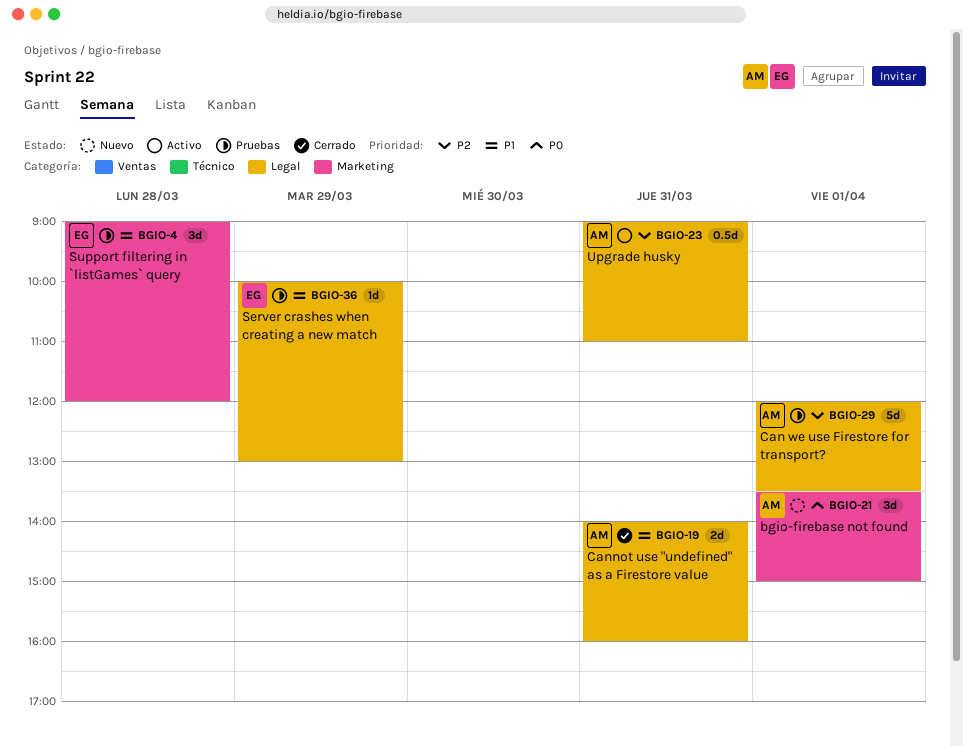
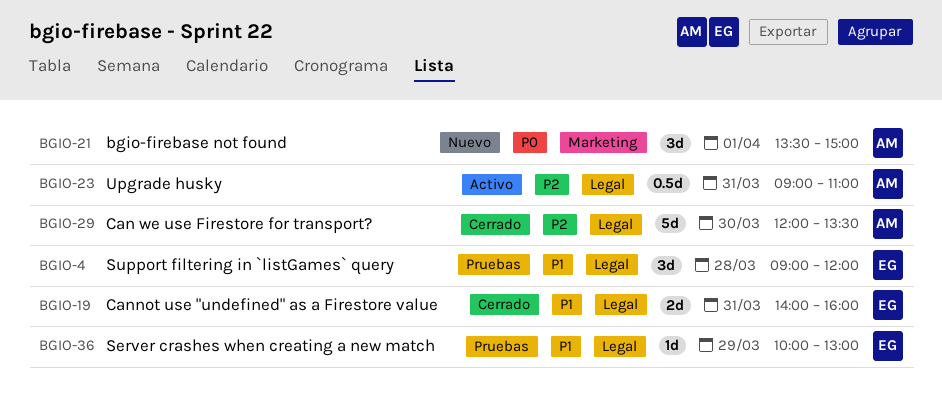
BGIO-4, label: Marketing -> Legal
BGIO-19, owner: AM -> EG
BGIO-29, status: Pruebas -> Cerrado
BGIO-29, day: Apr 1 -> Mar 30

